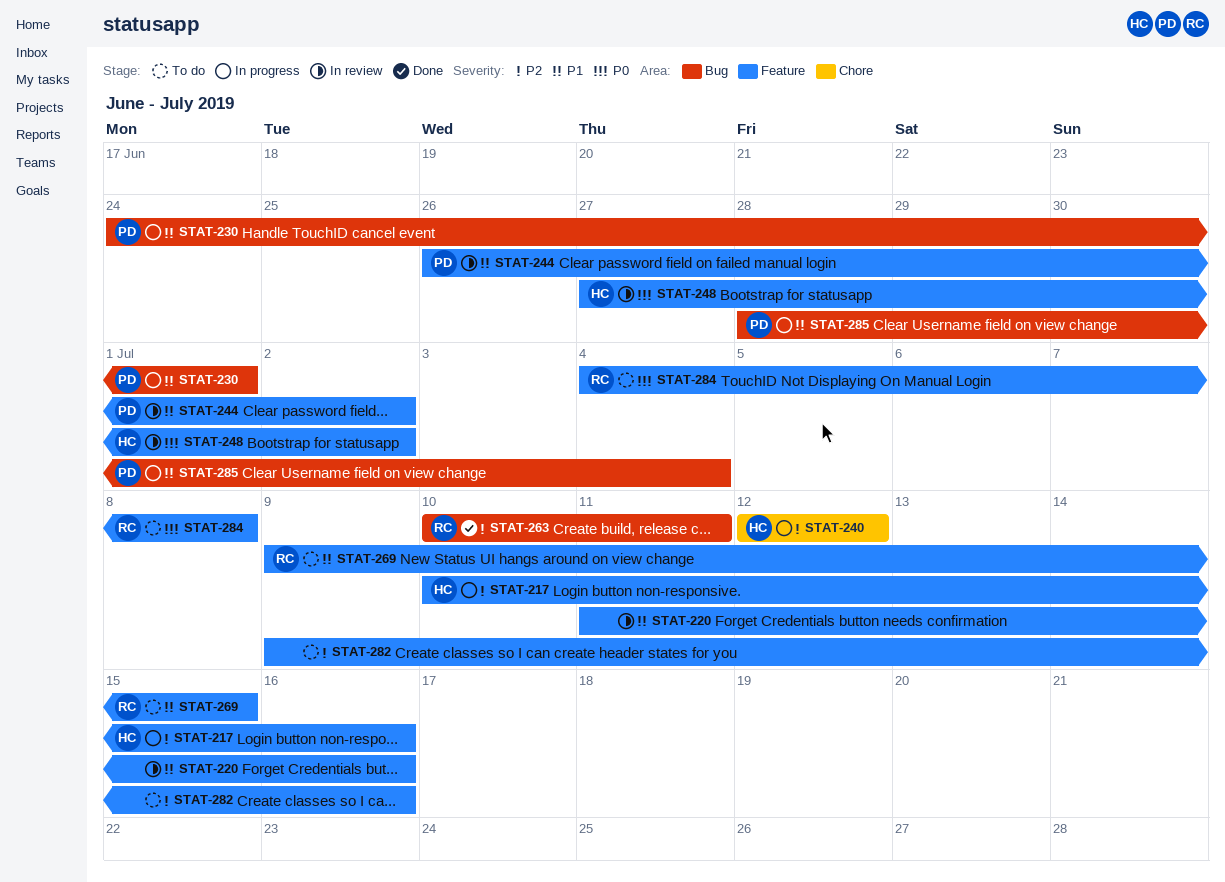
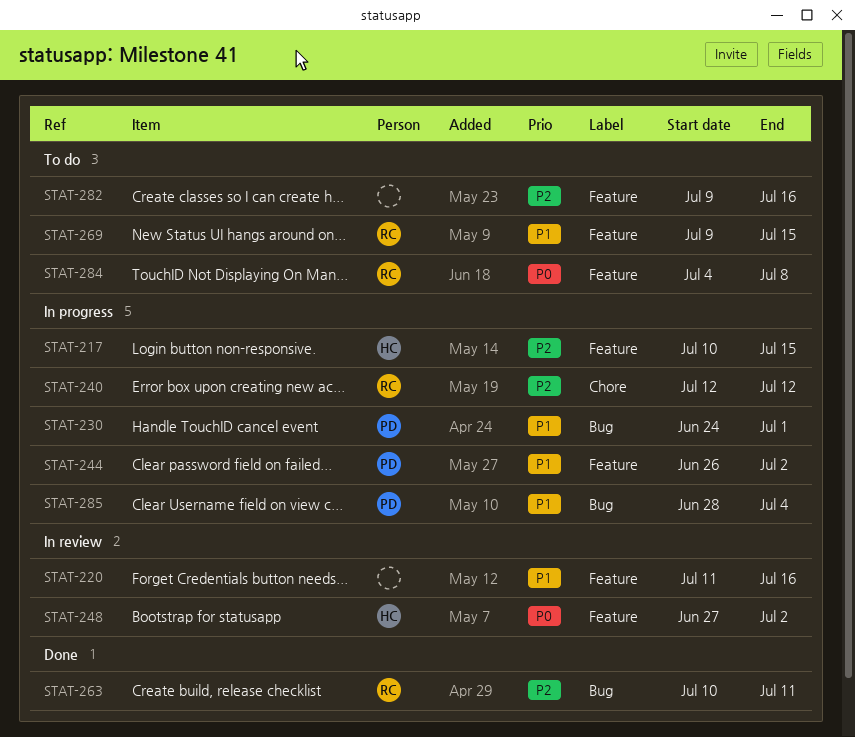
STAT-217, due: Jul 16 -> Jul 15
STAT-240, owner: HC -> RC
STAT-244, status: In review -> In progress

